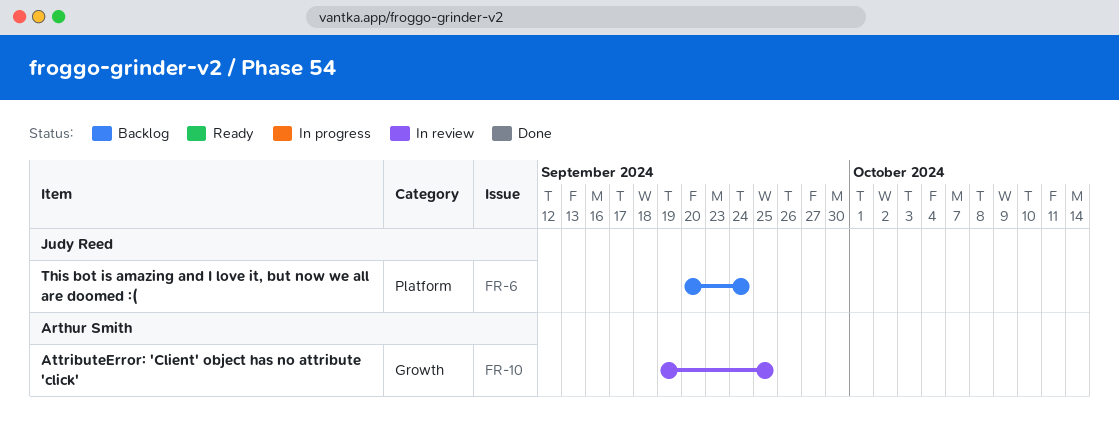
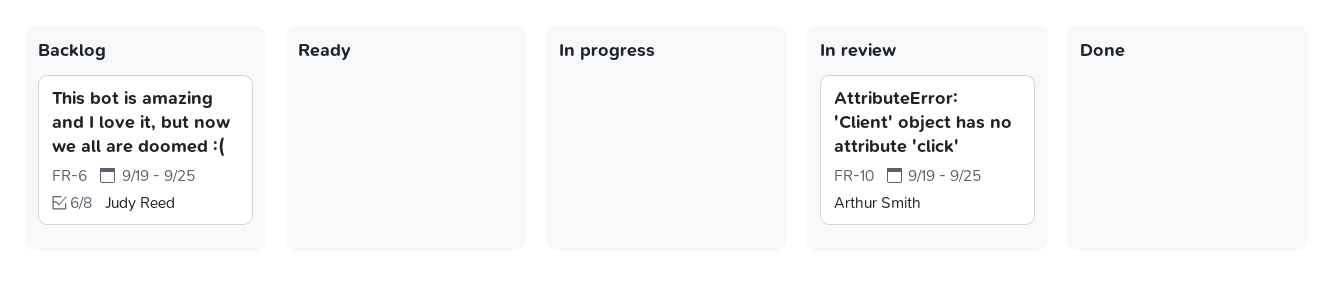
FR-6, start: Sep 20 -> Sep 19
FR-6, due: Sep 24 -> Sep 25

